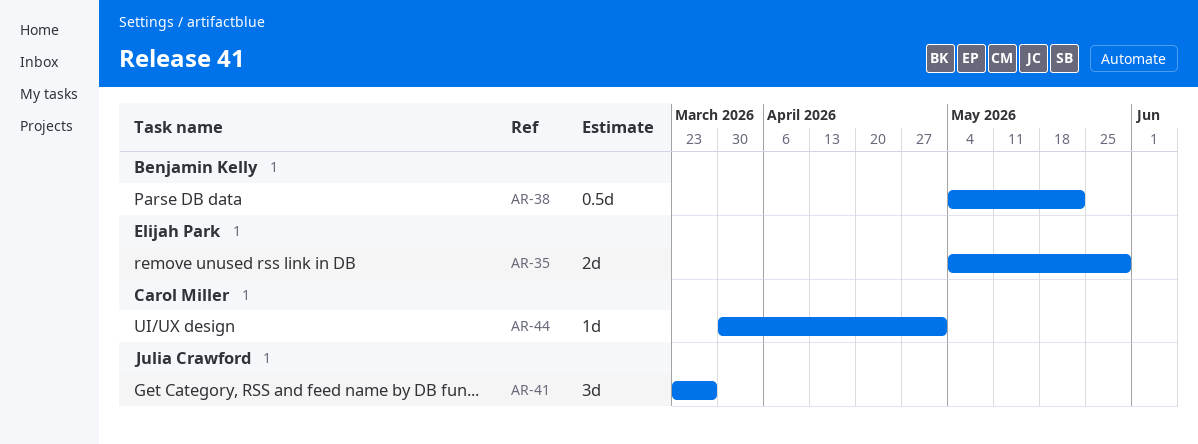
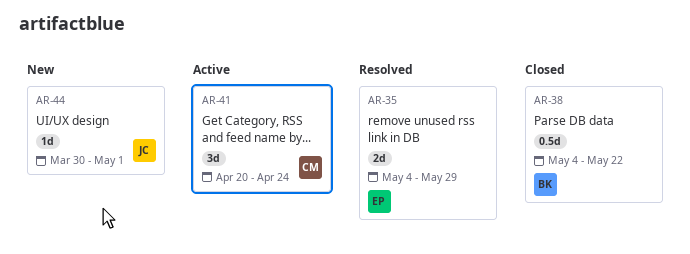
AR-41, owner: Julia Crawford -> Carol Miller
AR-41, start: Mar 23 -> Apr 20
AR-41, due: Mar 27 -> Apr 24
AR-44, owner: Carol Miller -> Julia Crawford

